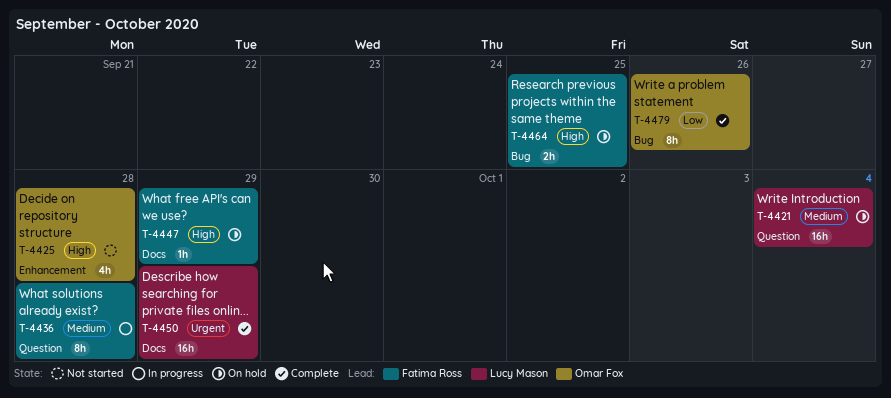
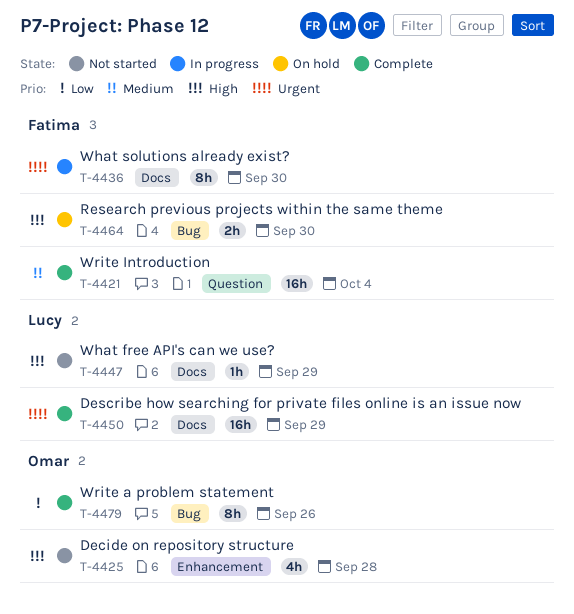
T-4421, status: On hold -> Complete
T-4421, owner: Lucy Mason -> Fatima Ross
T-4436, priority: Medium -> Urgent
T-4436, label: Question -> Docs
T-4436, due: Sep 28 -> Sep 30
T-4447, status: On hold -> Not started
T-4447, owner: Fatima Ross -> Lucy Mason
T-4464, due: Sep 25 -> Sep 30

